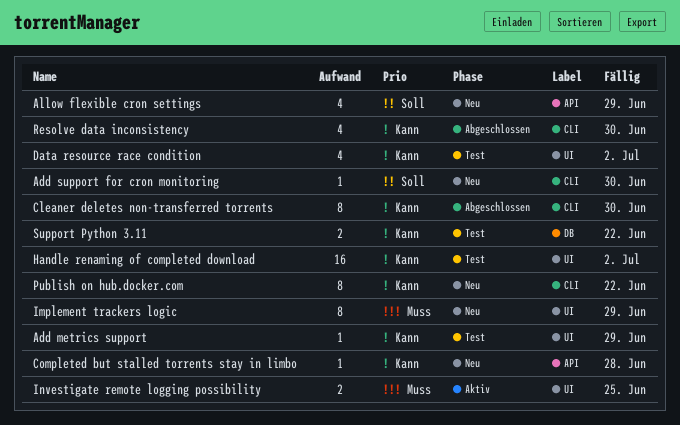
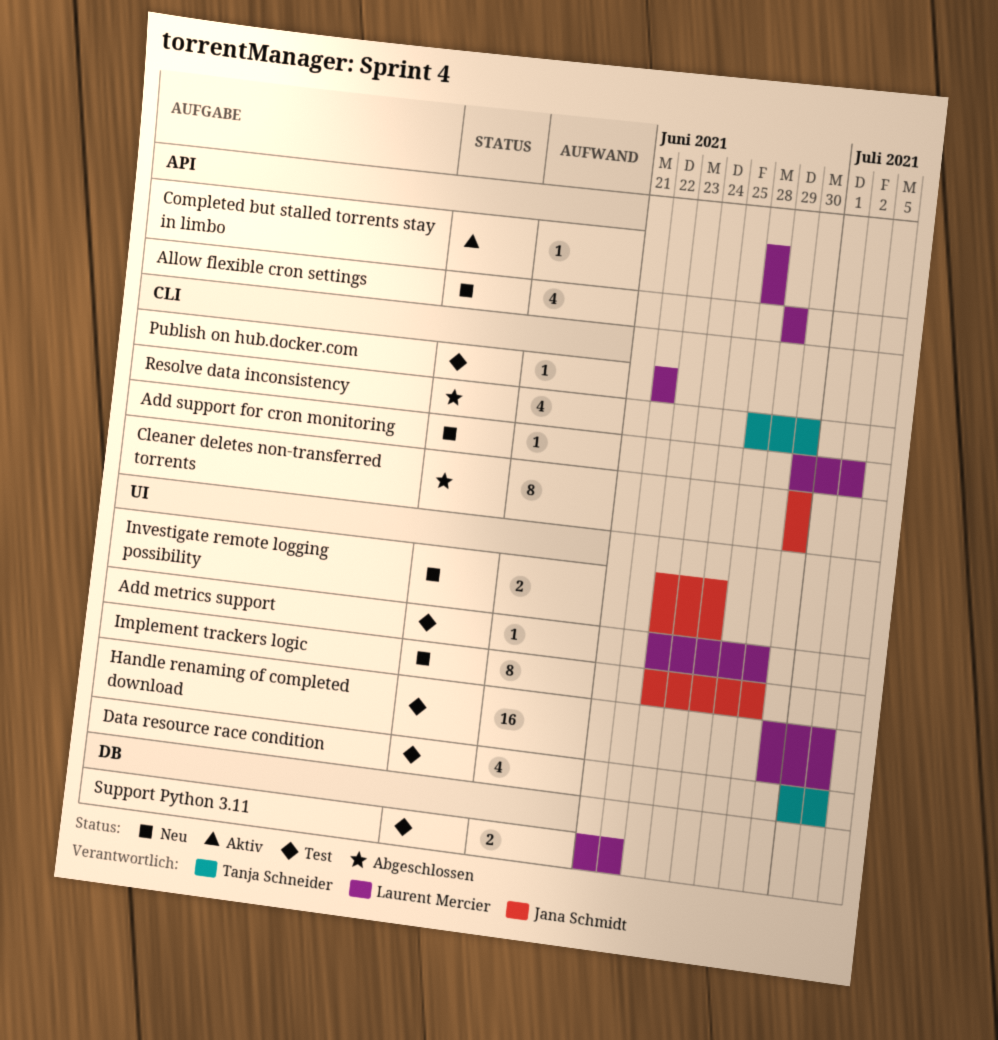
Add support for cron monitoring, due: Jun 30 -> Jul 2
Completed but stalled torrents stay in limbo, status: Neu -> Aktiv
Investigate remote logging possibility, status: Aktiv -> Neu
Publish on hub.docker.com, status: Neu -> Test
Publish on hub.docker.com, estimate: 8 -> 1

